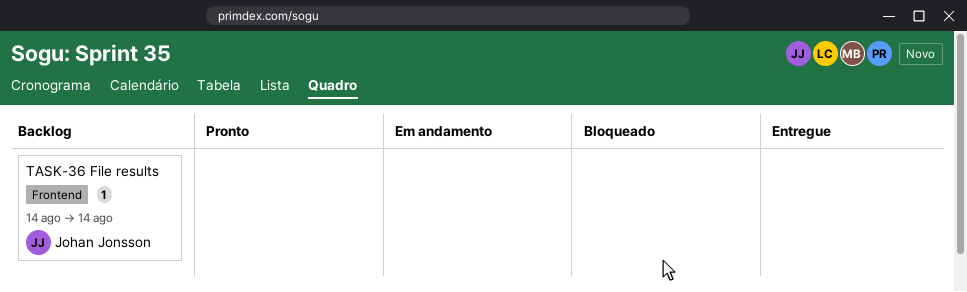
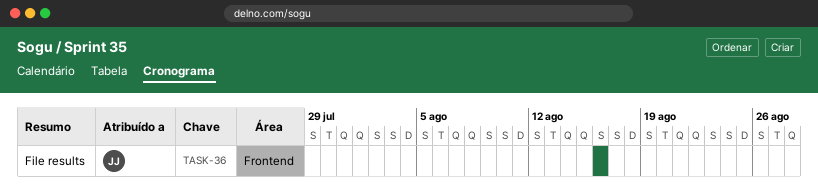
TASK-36, start: Aug 14 -> Aug 16
TASK-36, due: Aug 14 -> Aug 16

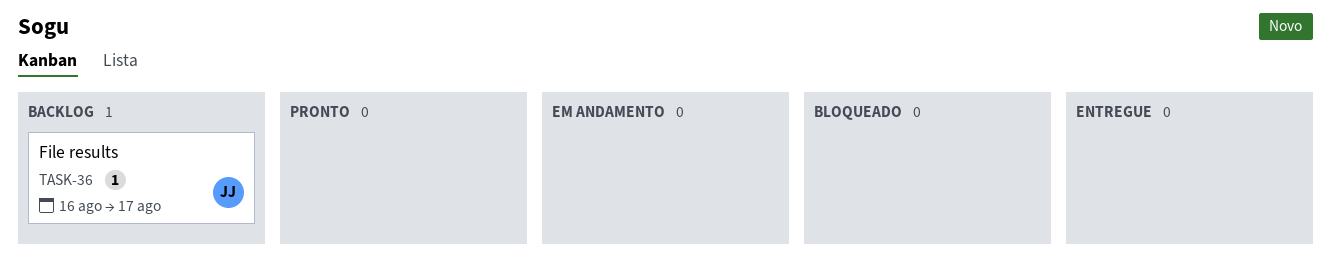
TASK-36, due: Aug 16 -> Aug 17

